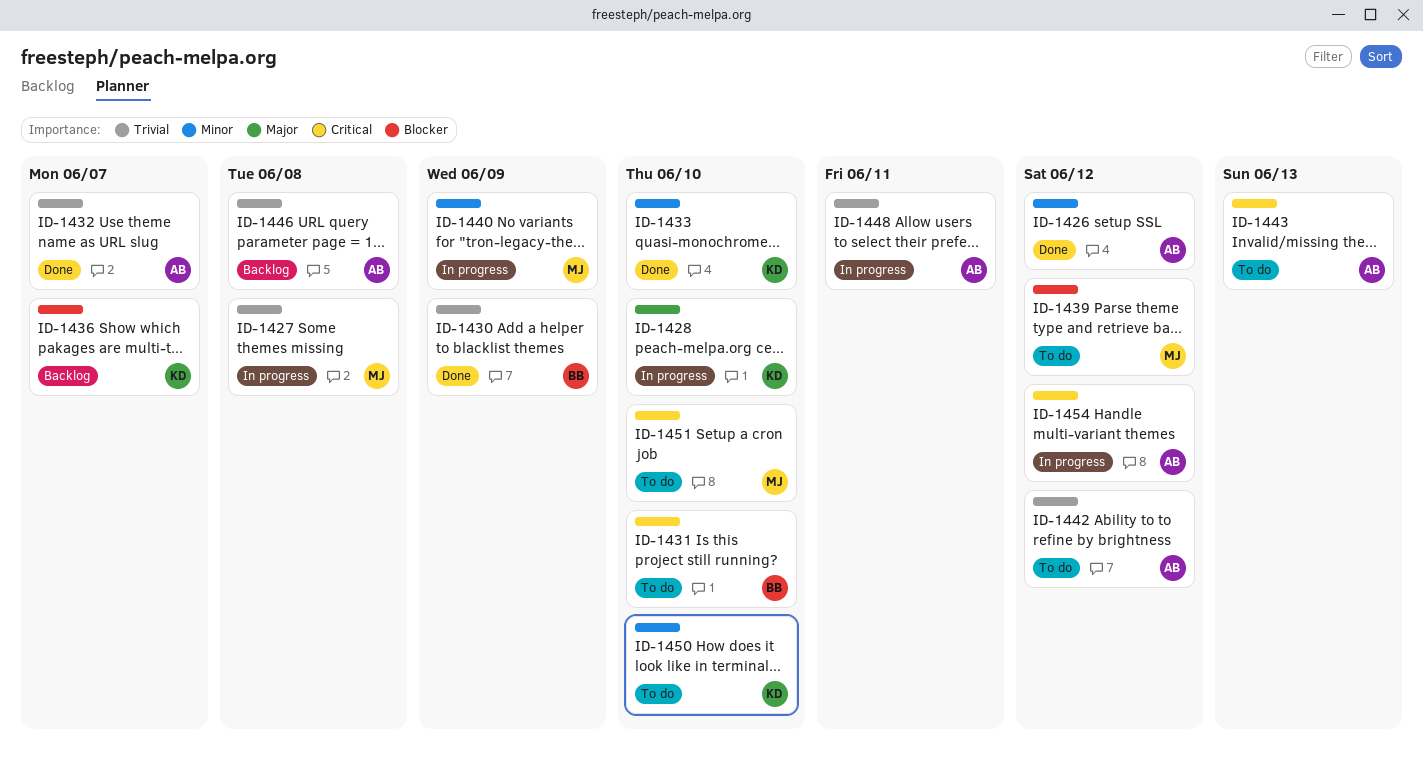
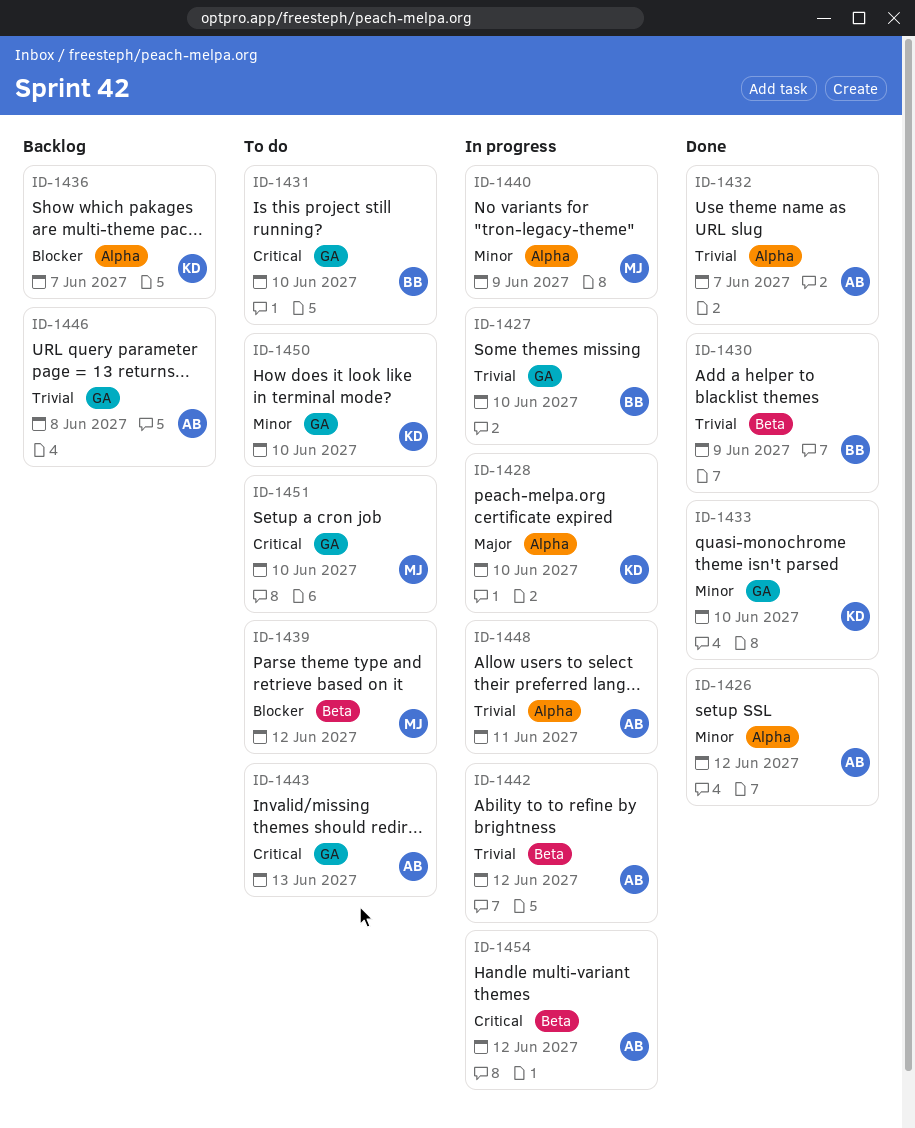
ID-1427, owner: MJ -> BB
ID-1427, due: Jun 8 -> Jun 10
ID-1442, status: To do -> In progress

